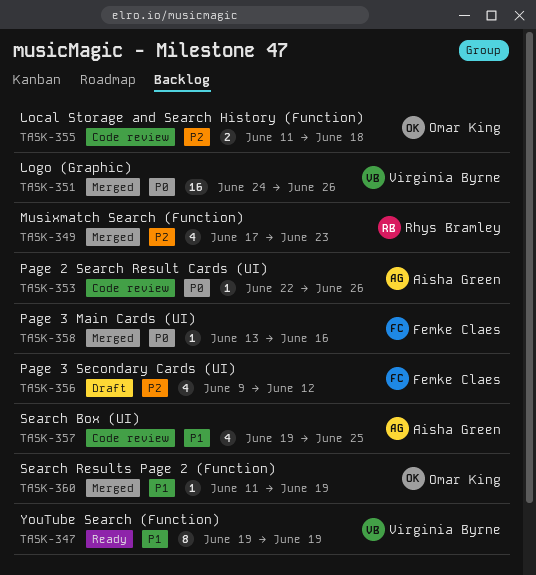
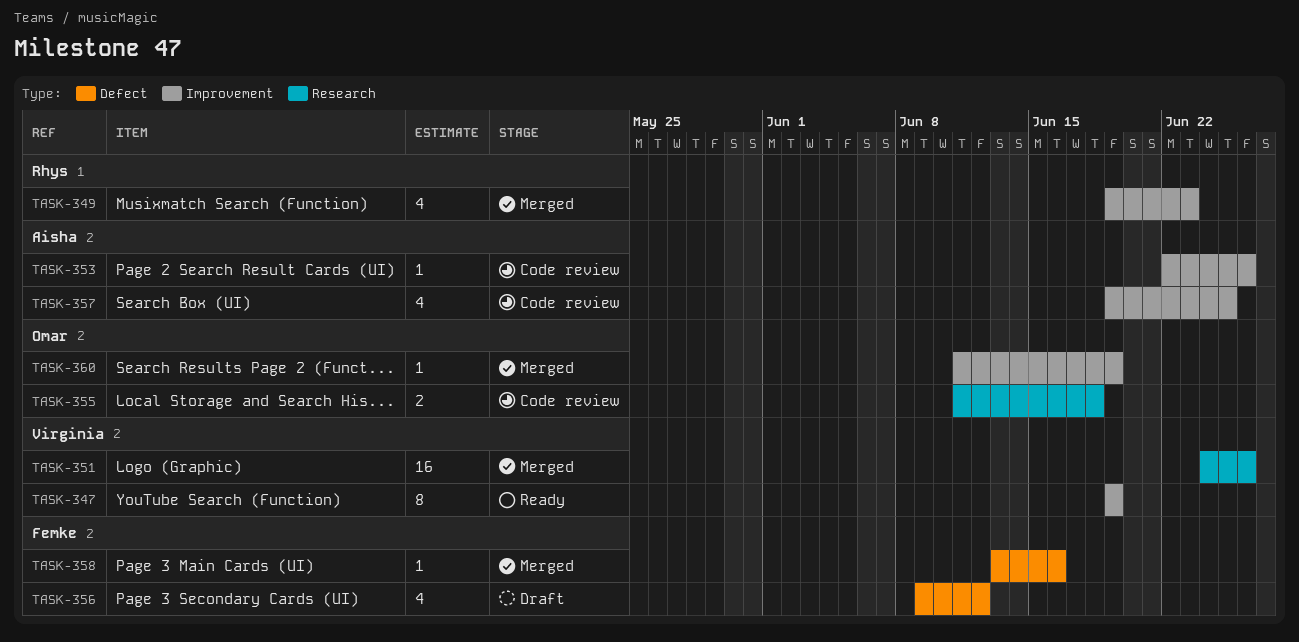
TASK-349, start: Jun 17 -> Jun 19

